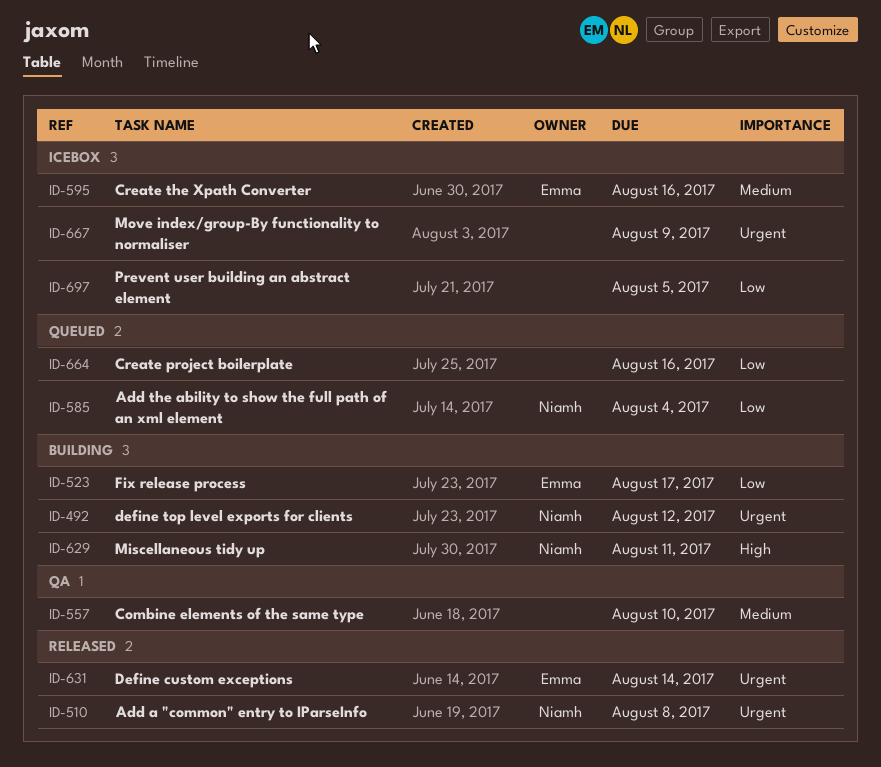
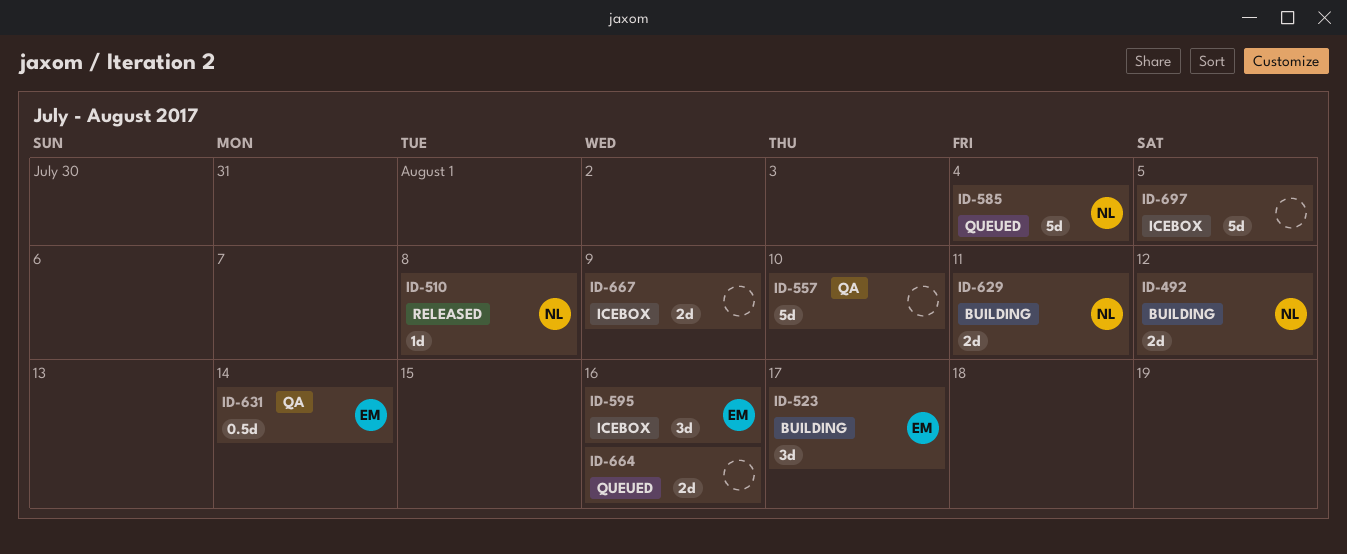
ID-631, status: Released -> QA

